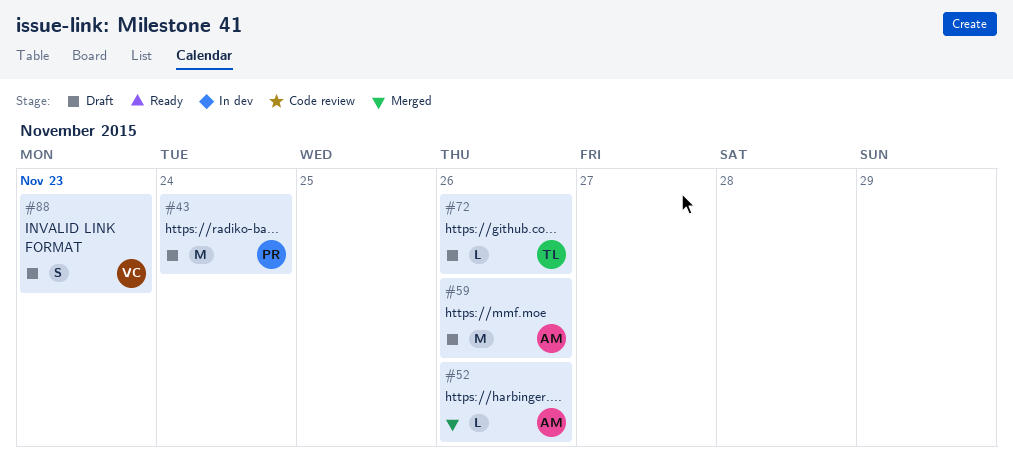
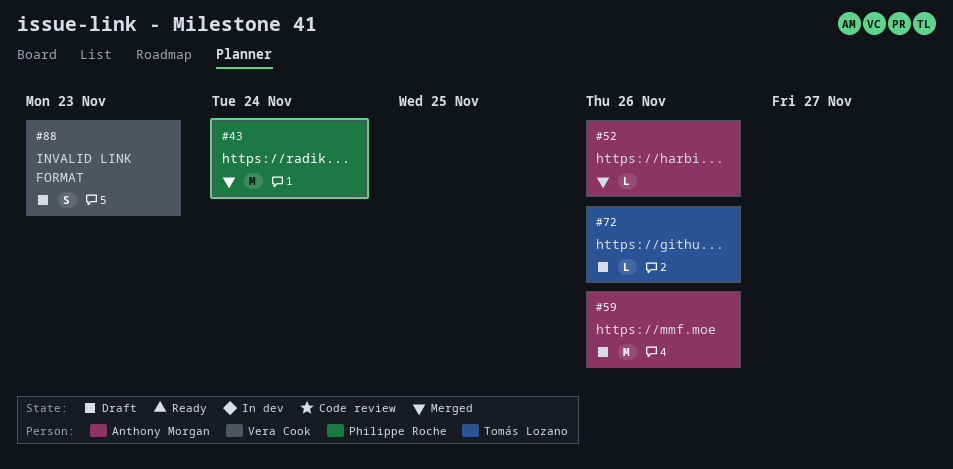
#43, status: Draft -> Merged

